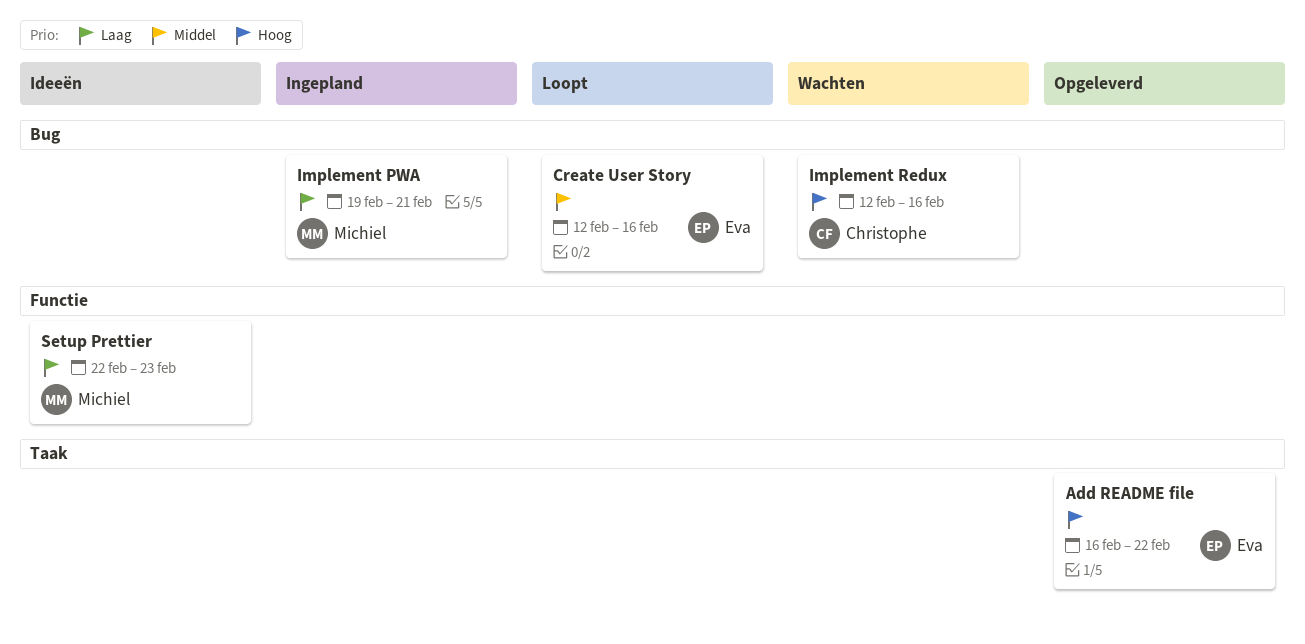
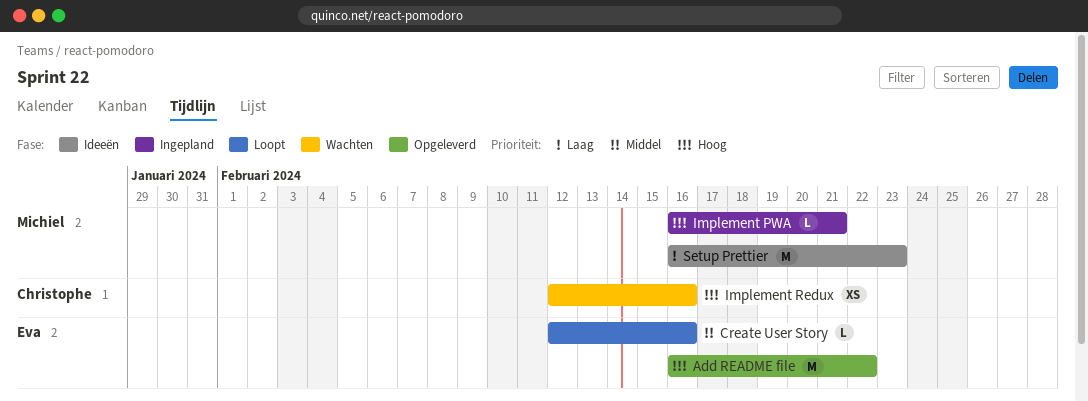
Implement PWA, priority: Laag -> Hoog
Implement PWA, start: Feb 19 -> Feb 16
Setup Prettier, start: Feb 22 -> Feb 16

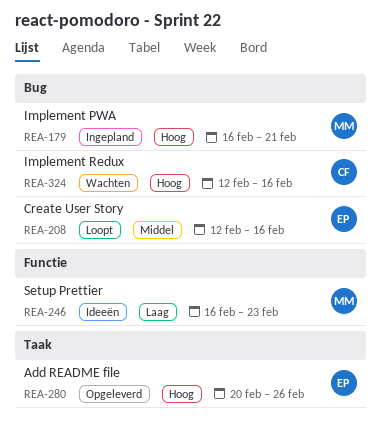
Add README file, start: Feb 16 -> Feb 20
Add README file, due: Feb 22 -> Feb 26

